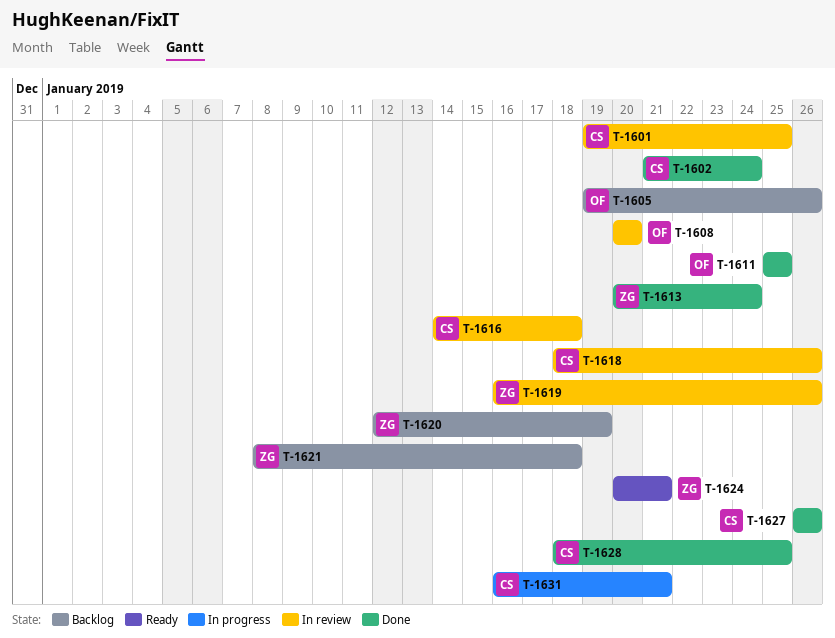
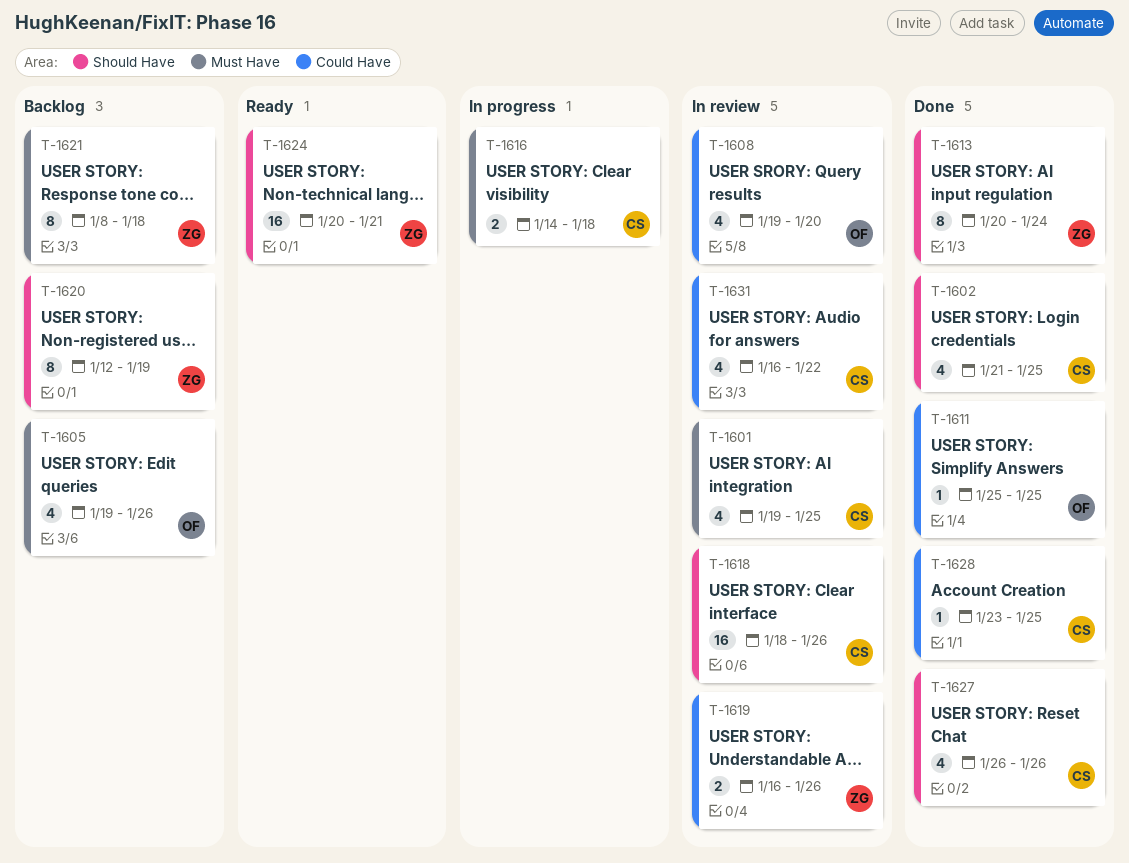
T-1602, due: Jan 24 -> Jan 25
T-1608, start: Jan 20 -> Jan 19
T-1616, status: In review -> In progress
T-1628, start: Jan 18 -> Jan 23
T-1631, status: In progress -> In review
T-1631, due: Jan 21 -> Jan 22

